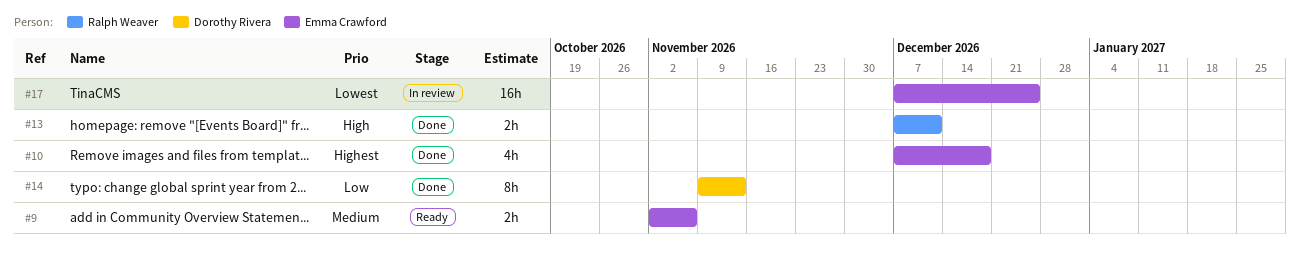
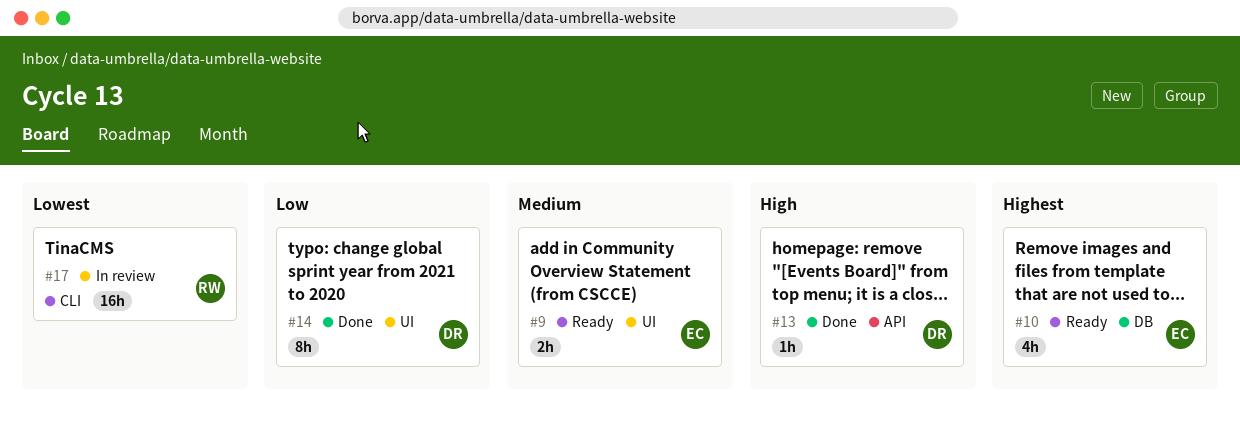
#10, status: Done -> Ready
#13, owner: Ralph Weaver -> Dorothy Rivera
#13, estimate: 2h -> 1h
#17, owner: Emma Crawford -> Ralph Weaver

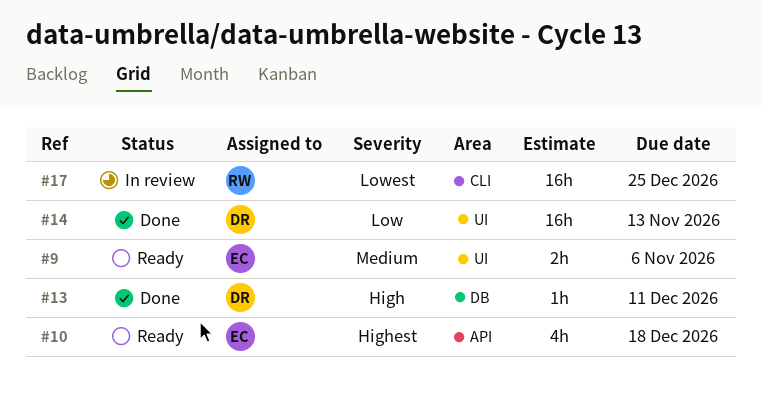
#10, label: DB -> API
#13, label: API -> DB
#14, estimate: 8h -> 16h

